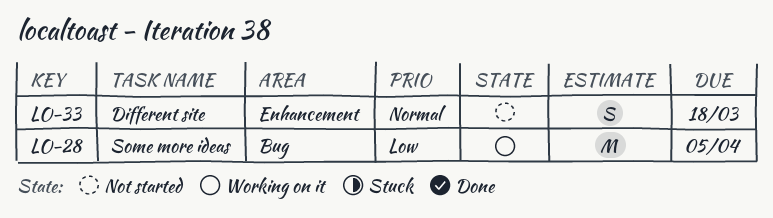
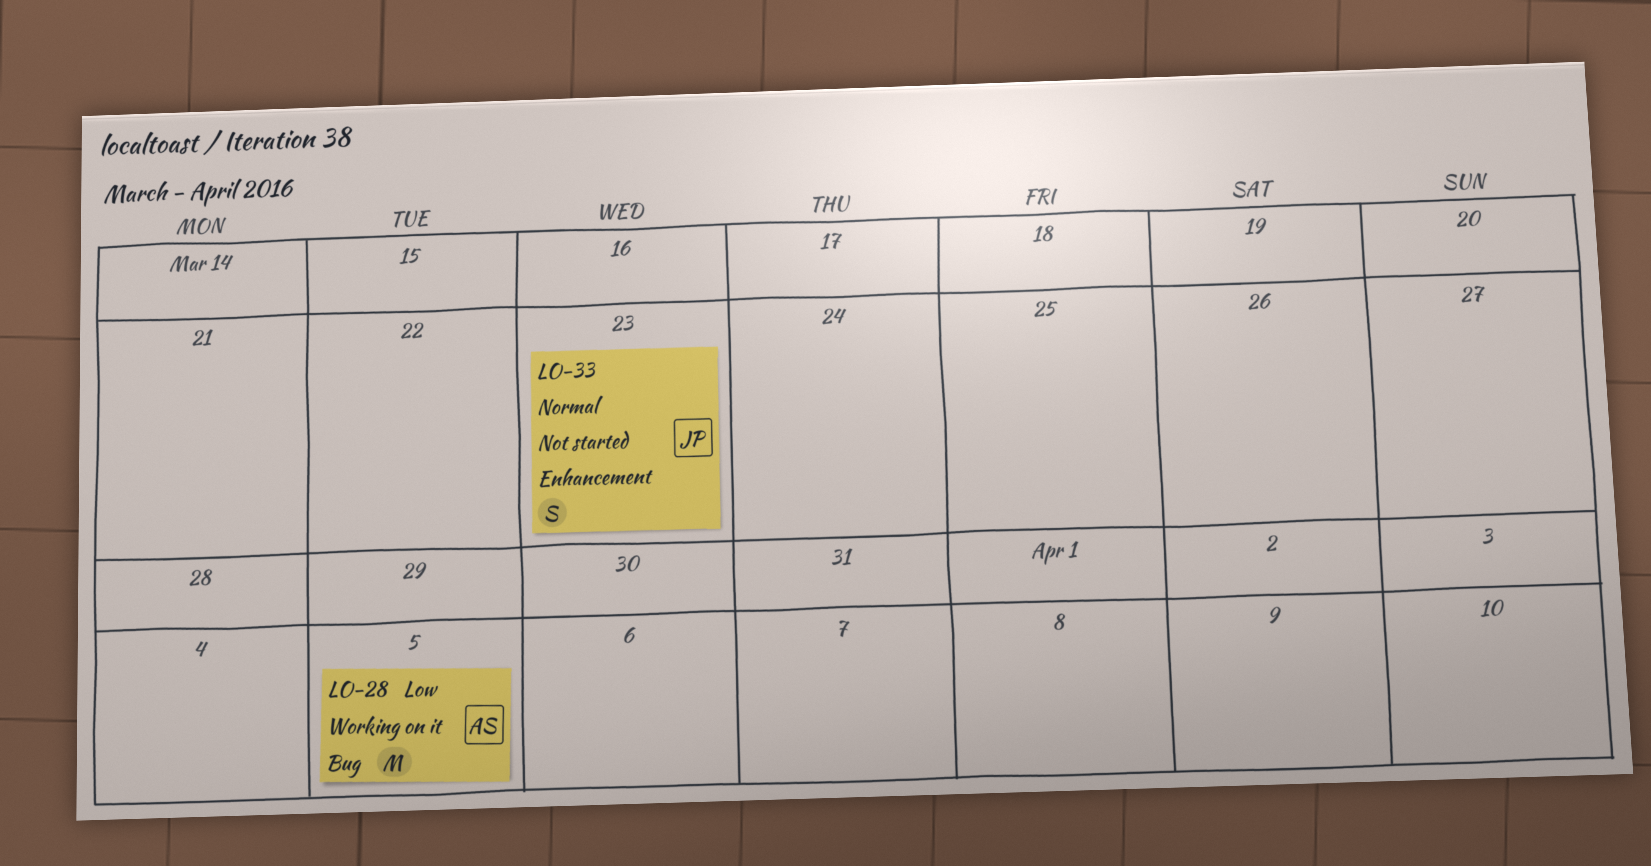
LO-33, due: Mar 18 -> Mar 23

